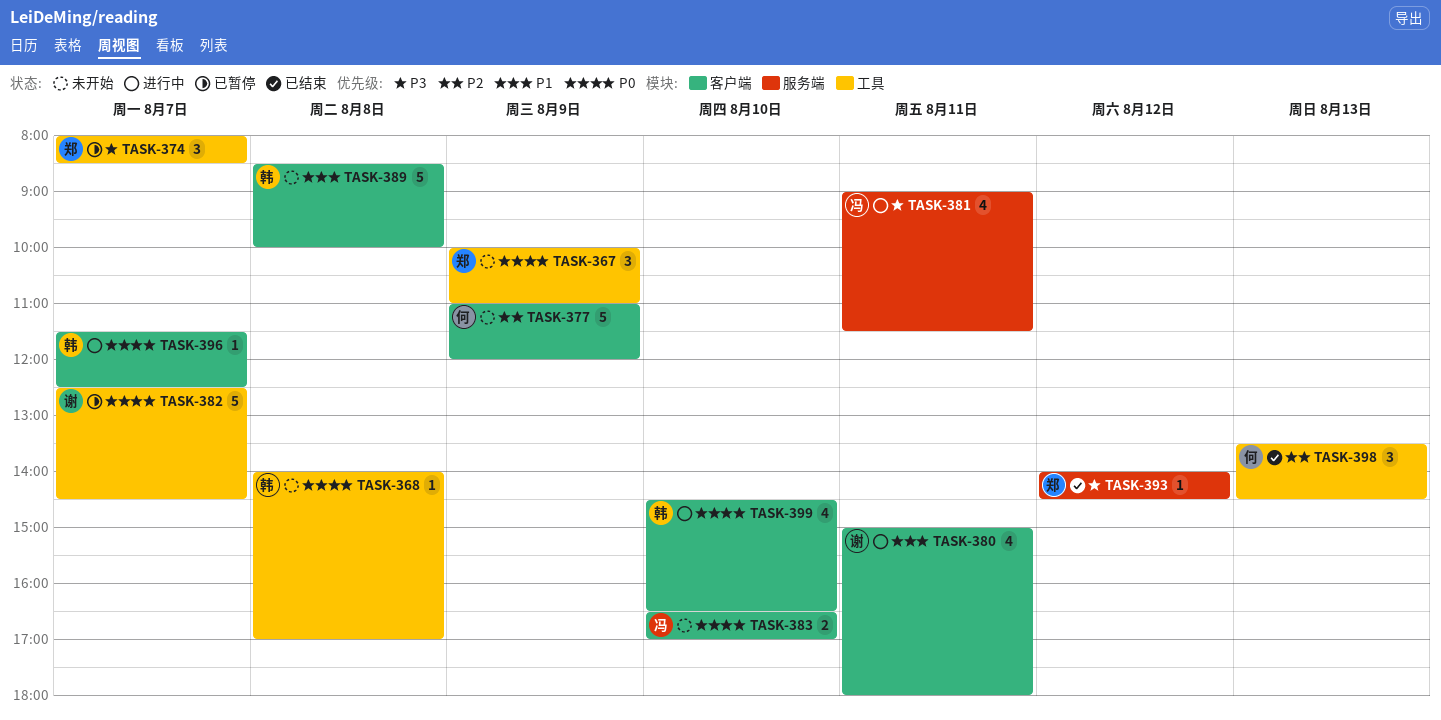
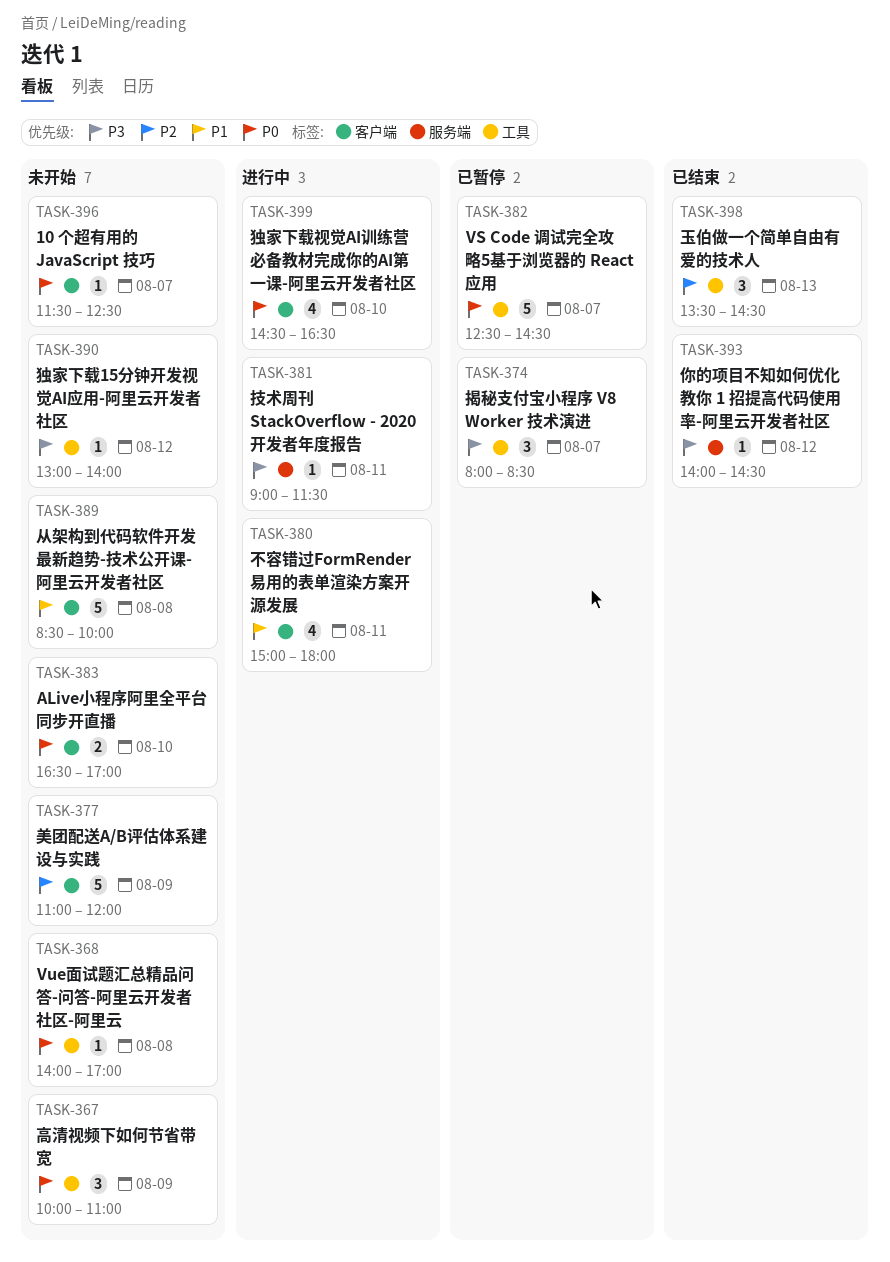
TASK-381, estimate: 4 -> 1
TASK-390: none -> present
TASK-396, status: 进行中 -> 未开始

